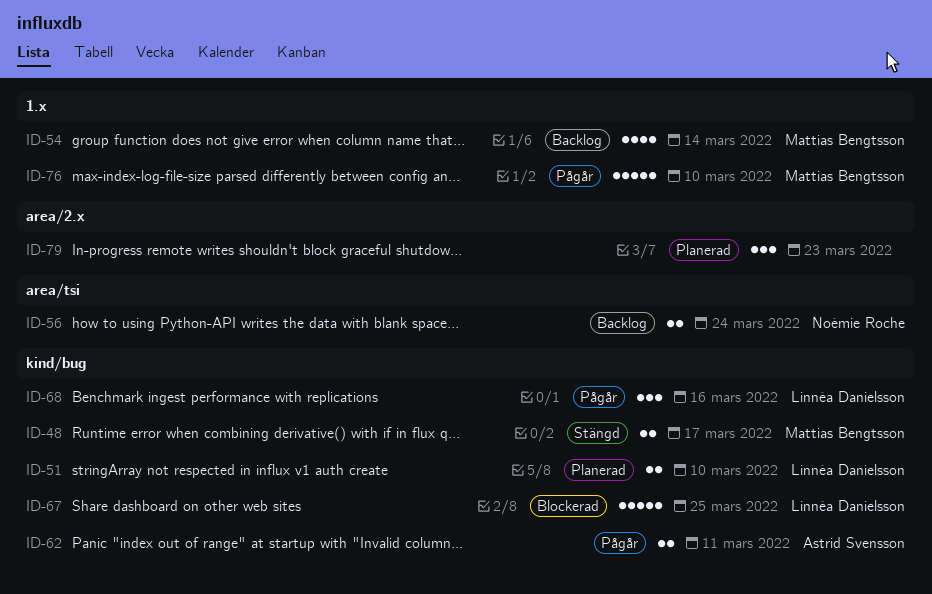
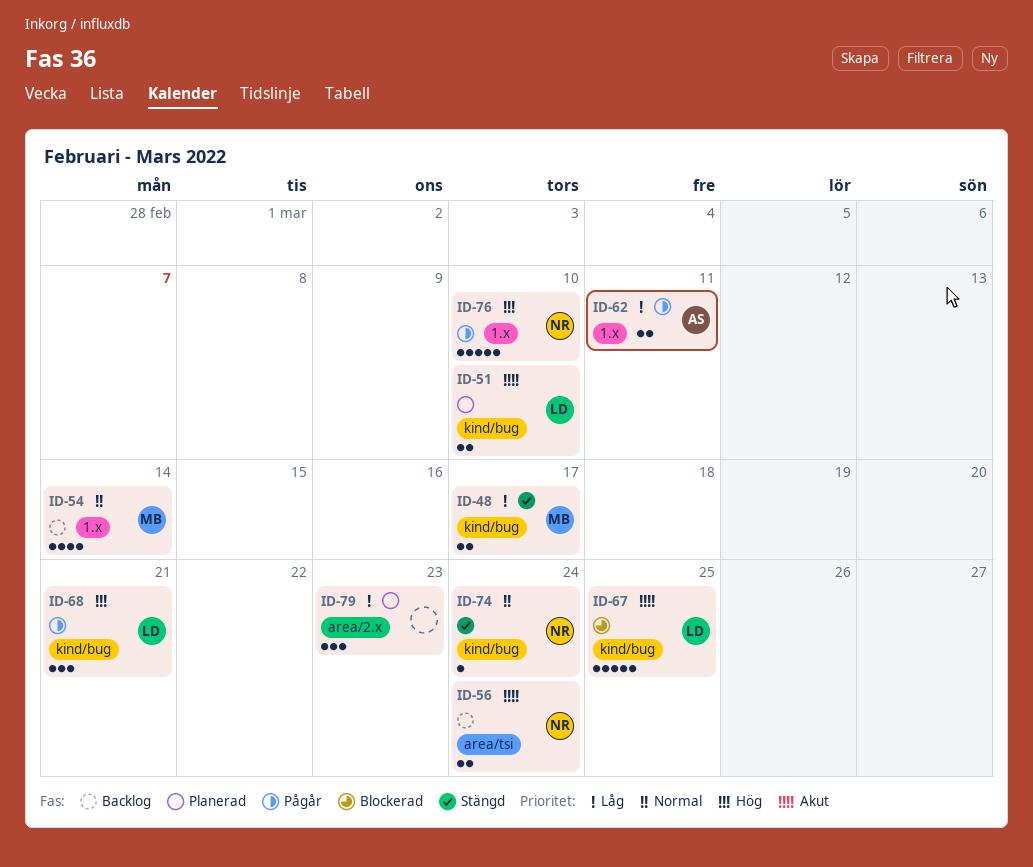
ID-62, label: kind/bug -> 1.x
ID-68, due: Mar 16 -> Mar 21
ID-74: none -> present
ID-76, owner: Mattias Bengtsson -> Noémie Roche

